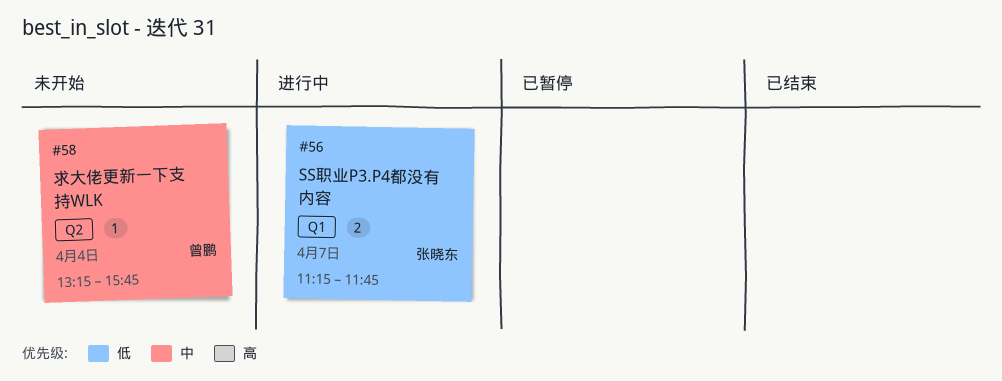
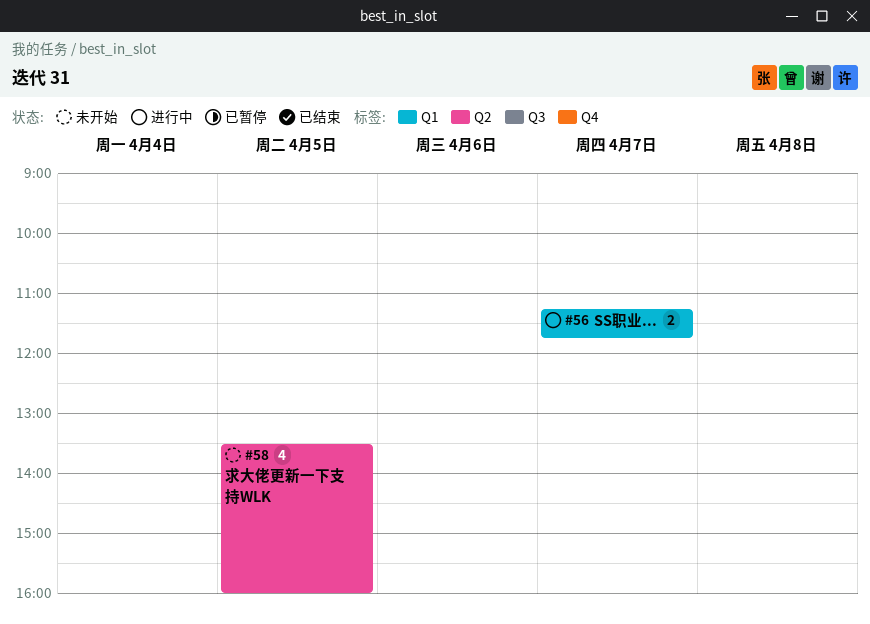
#58, estimate: 1 -> 4
#58, day: Apr 4 -> Apr 5
#58, begins: 13:15 -> 13:30
#58, ends: 15:45 -> 16:00

